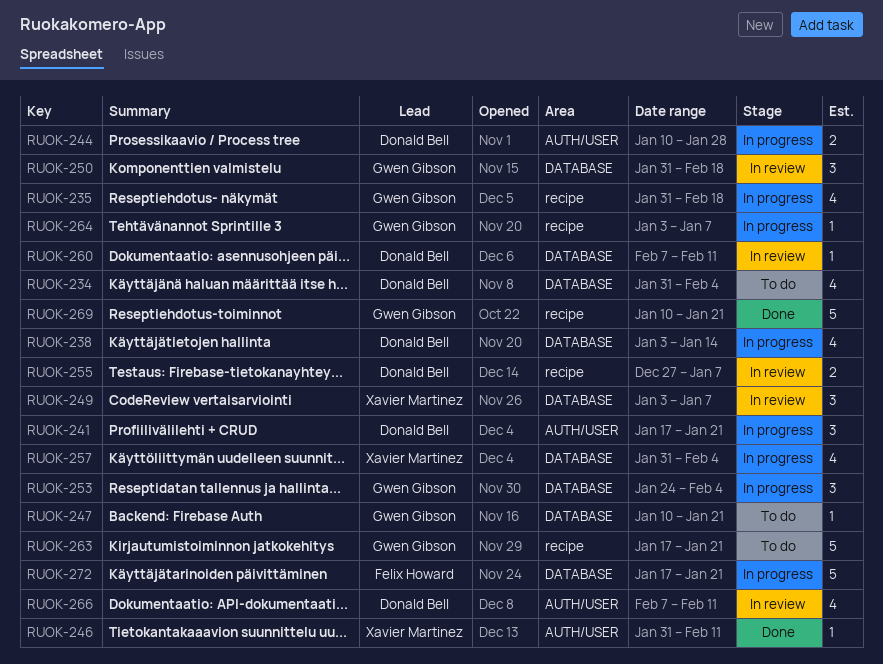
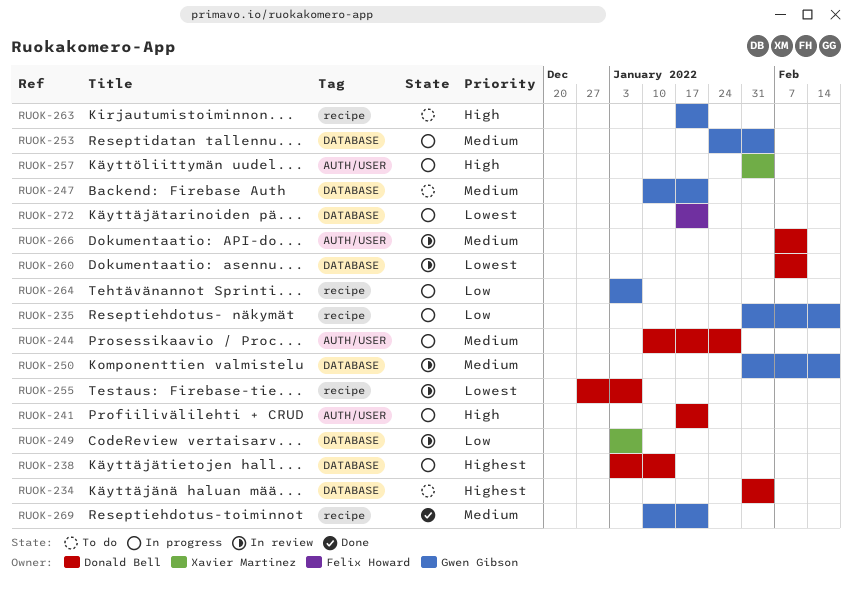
RUOK-246: present -> none
RUOK-257, label: DATABASE -> AUTH/USER

